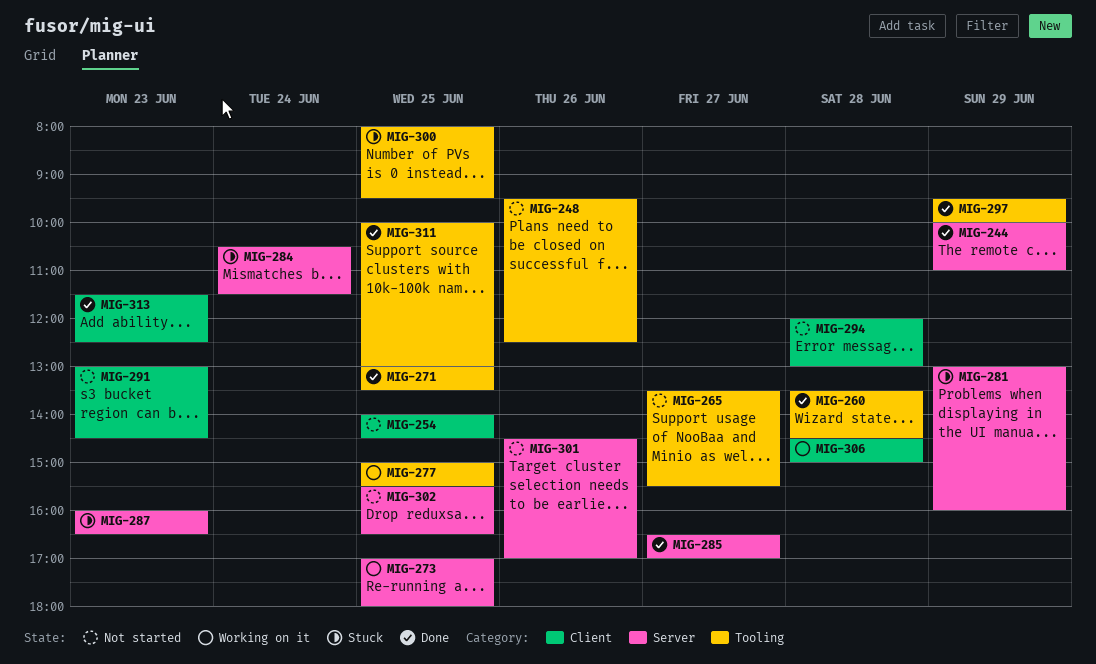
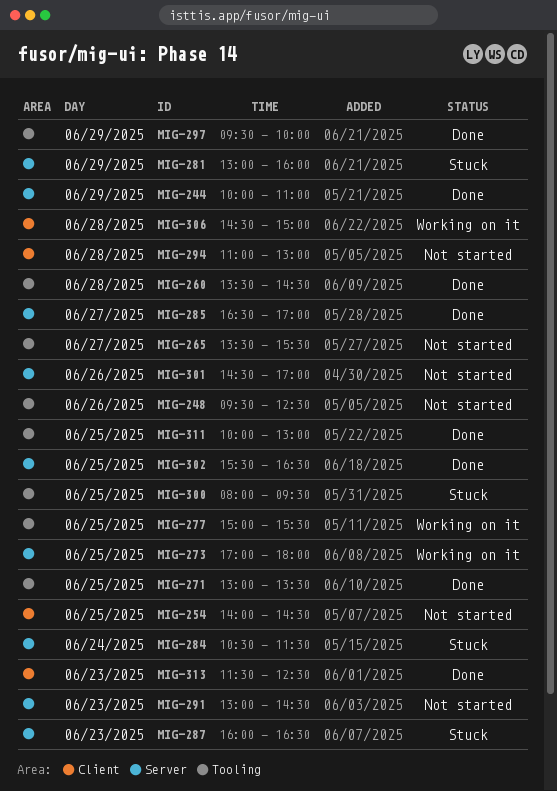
MIG-291, label: Client -> Server
MIG-294, begins: 12:00 -> 11:00
MIG-302, status: Not started -> Done

